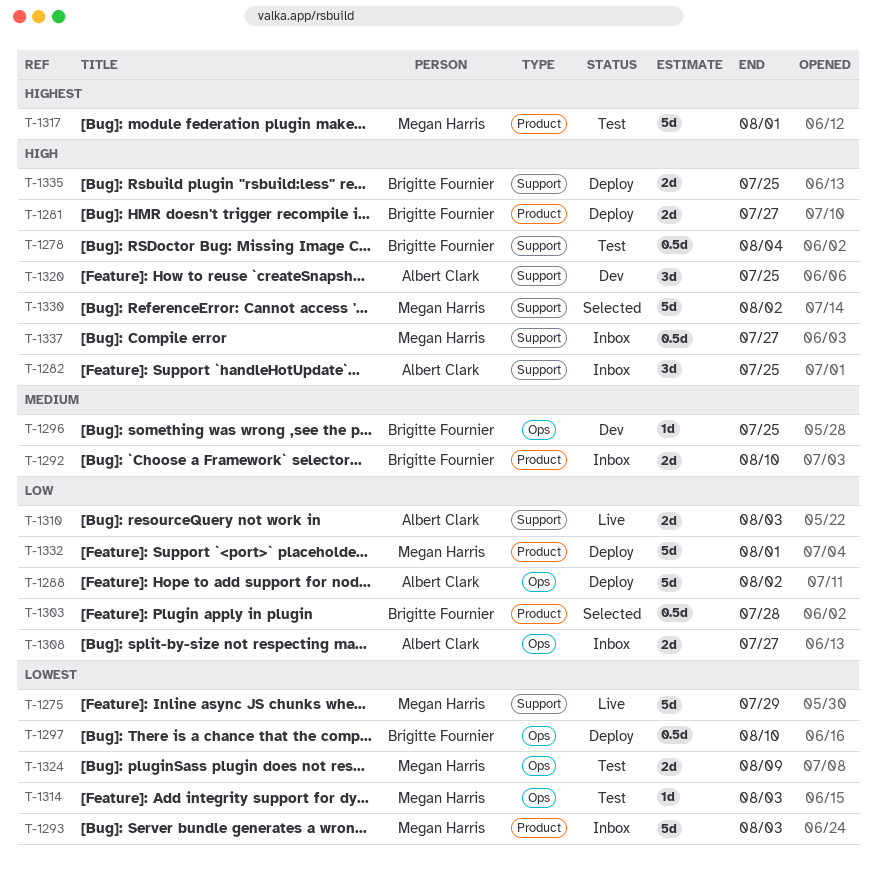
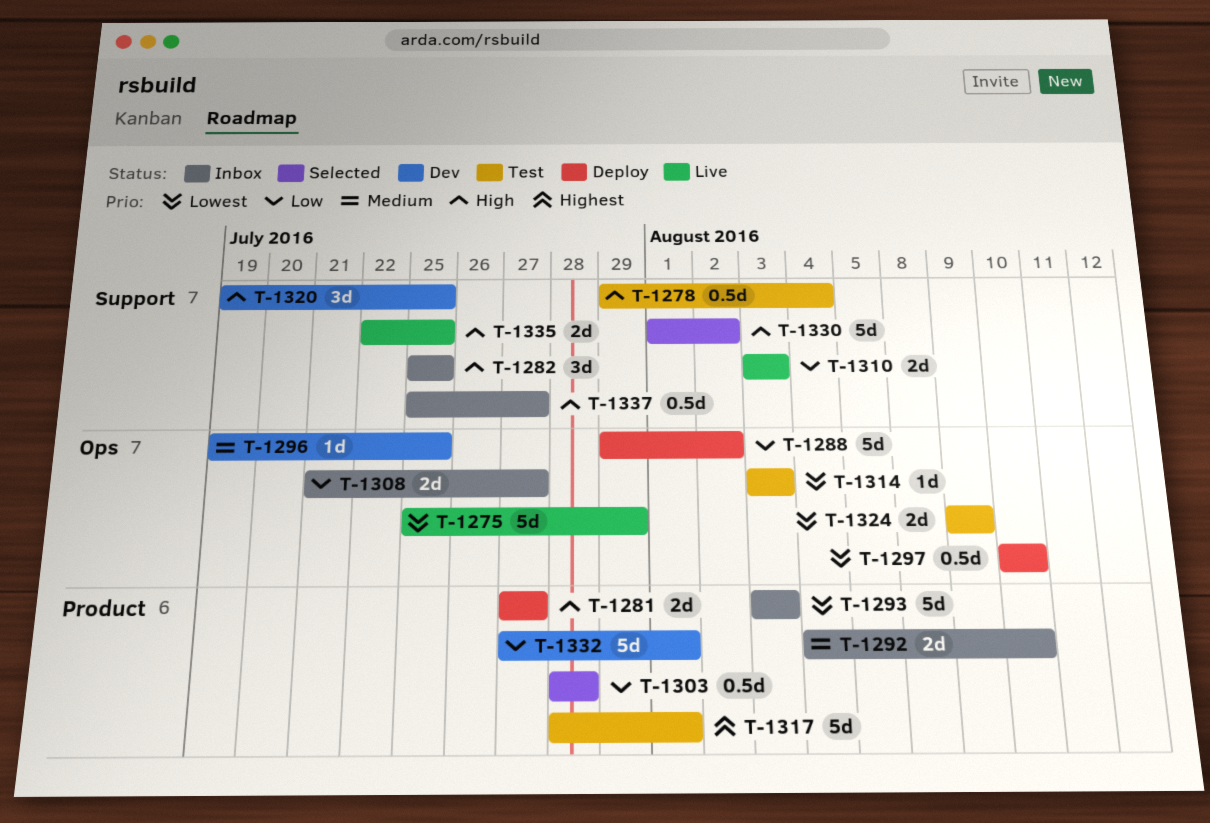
T-1275, label: Support -> Ops
T-1332, status: Deploy -> Dev
T-1335, status: Deploy -> Live

